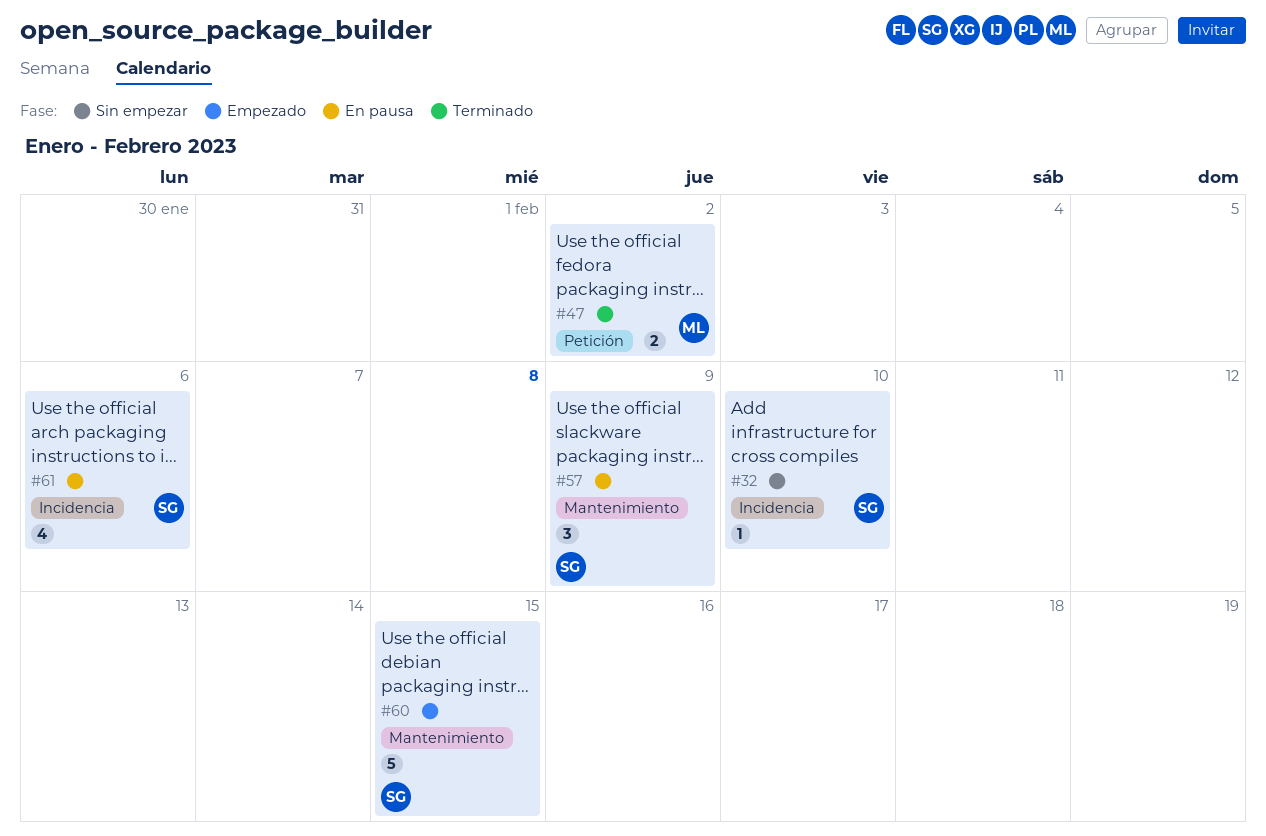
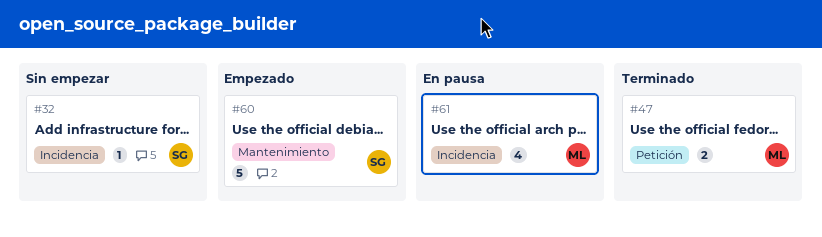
#57: present -> none
#61, owner: SG -> ML

